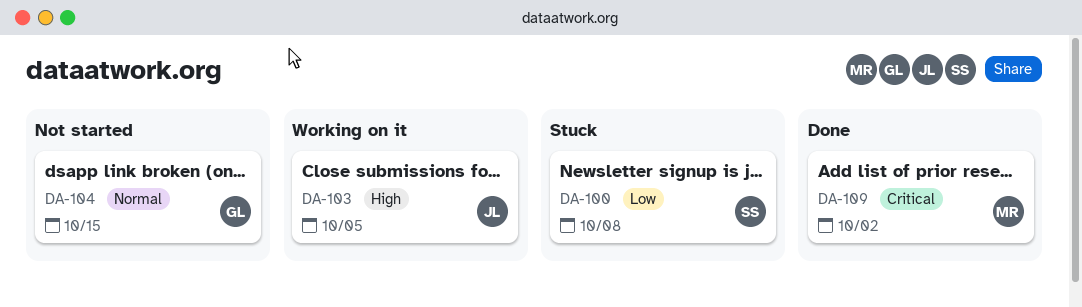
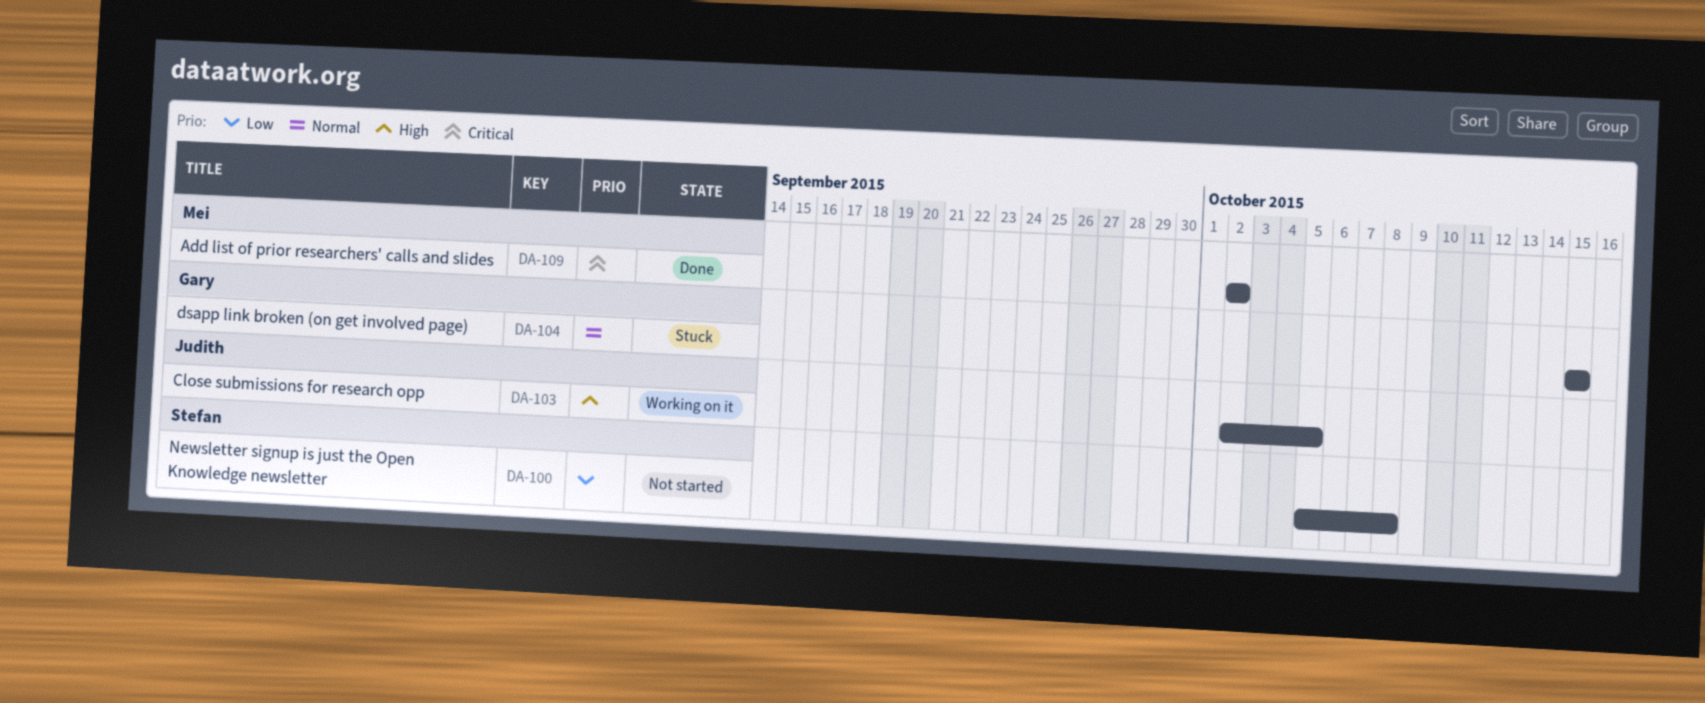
DA-100, status: Stuck -> Not started
DA-104, status: Not started -> Stuck

